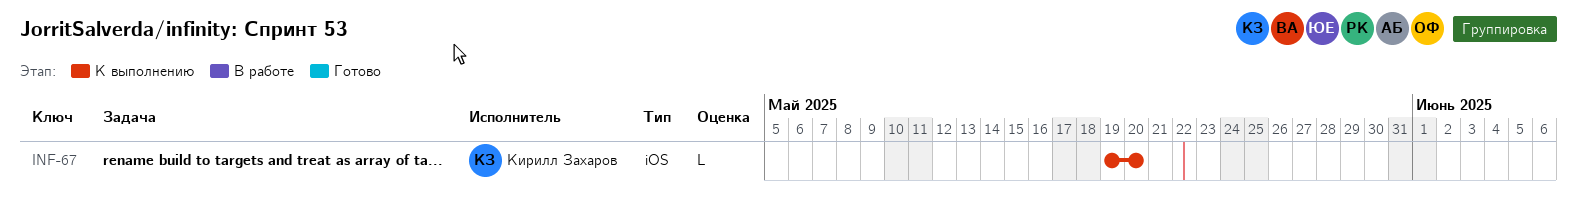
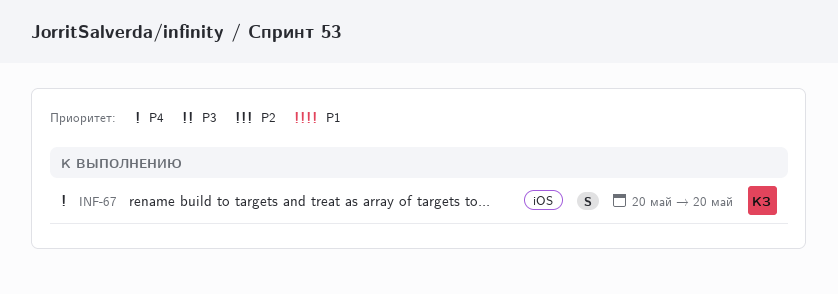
INF-67, estimate: L -> S
INF-67, start: May 19 -> May 20

